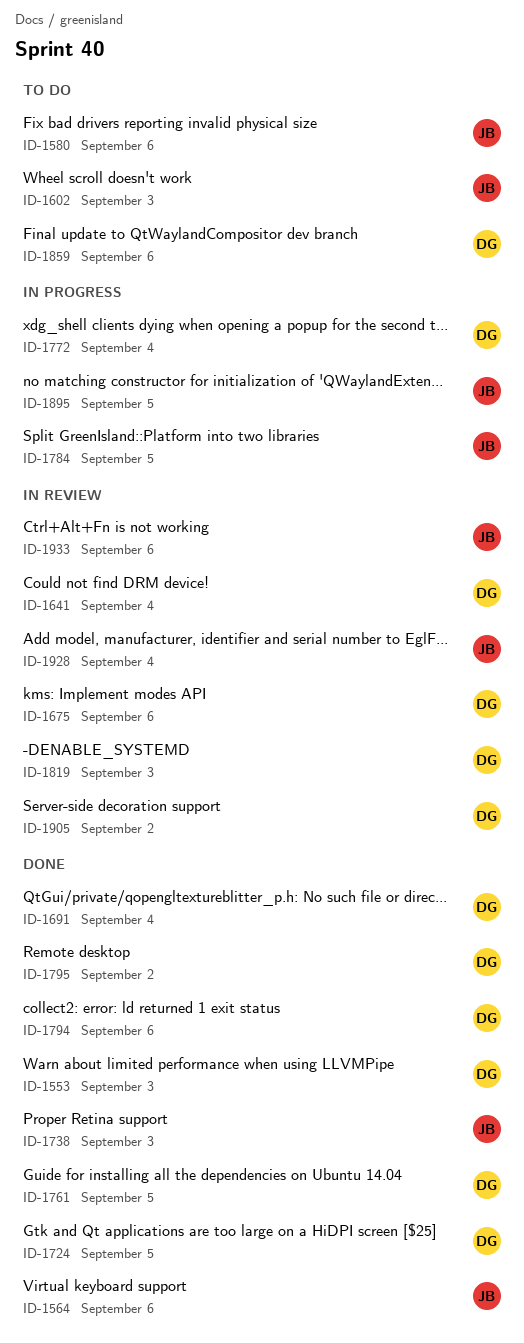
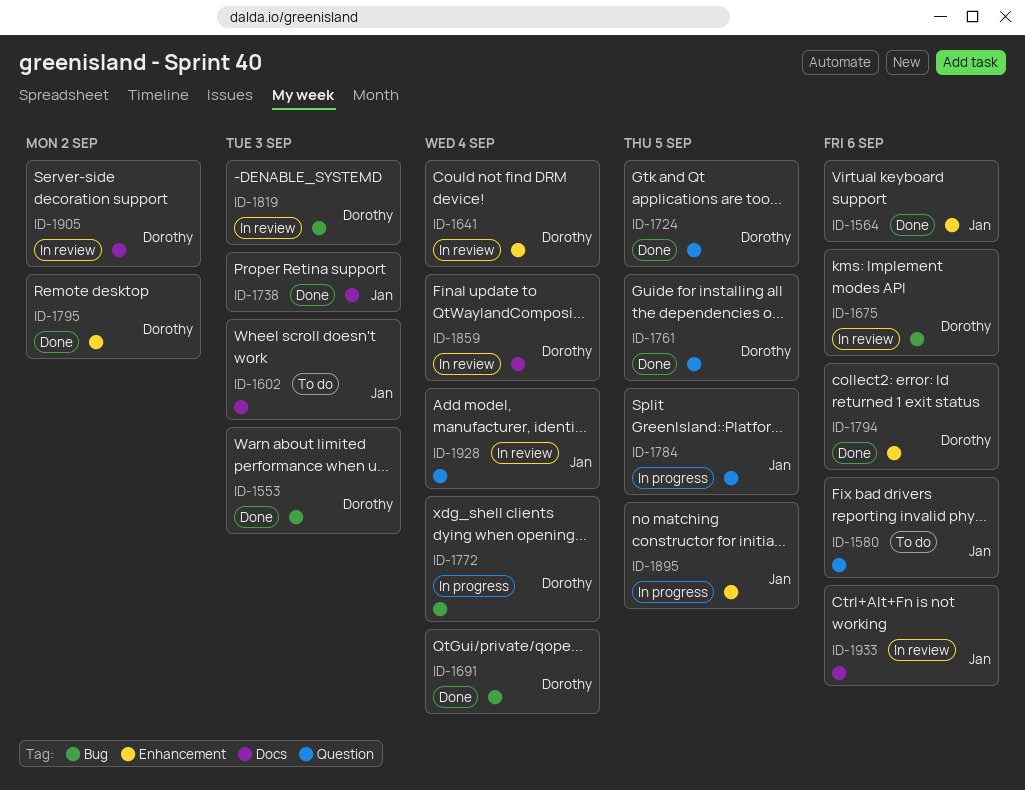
ID-1859, status: To do -> In review
ID-1859, due: Sep 6 -> Sep 4

